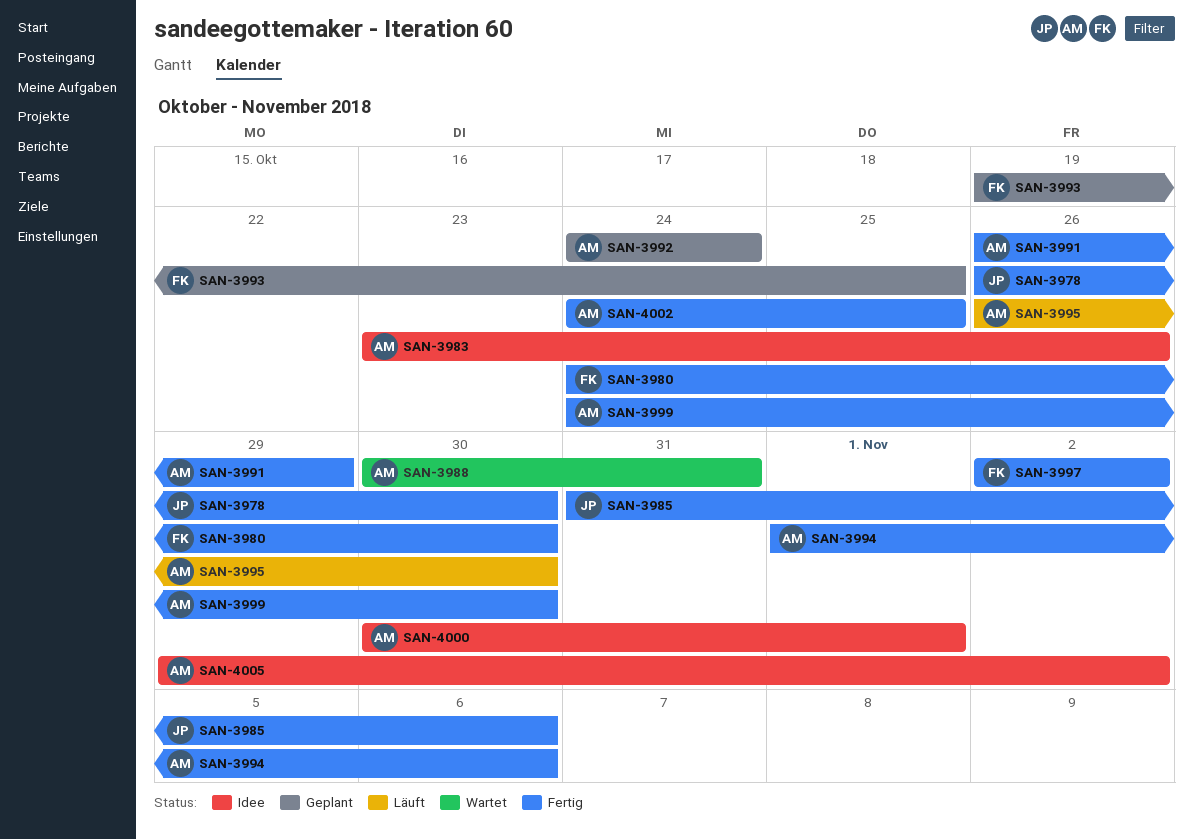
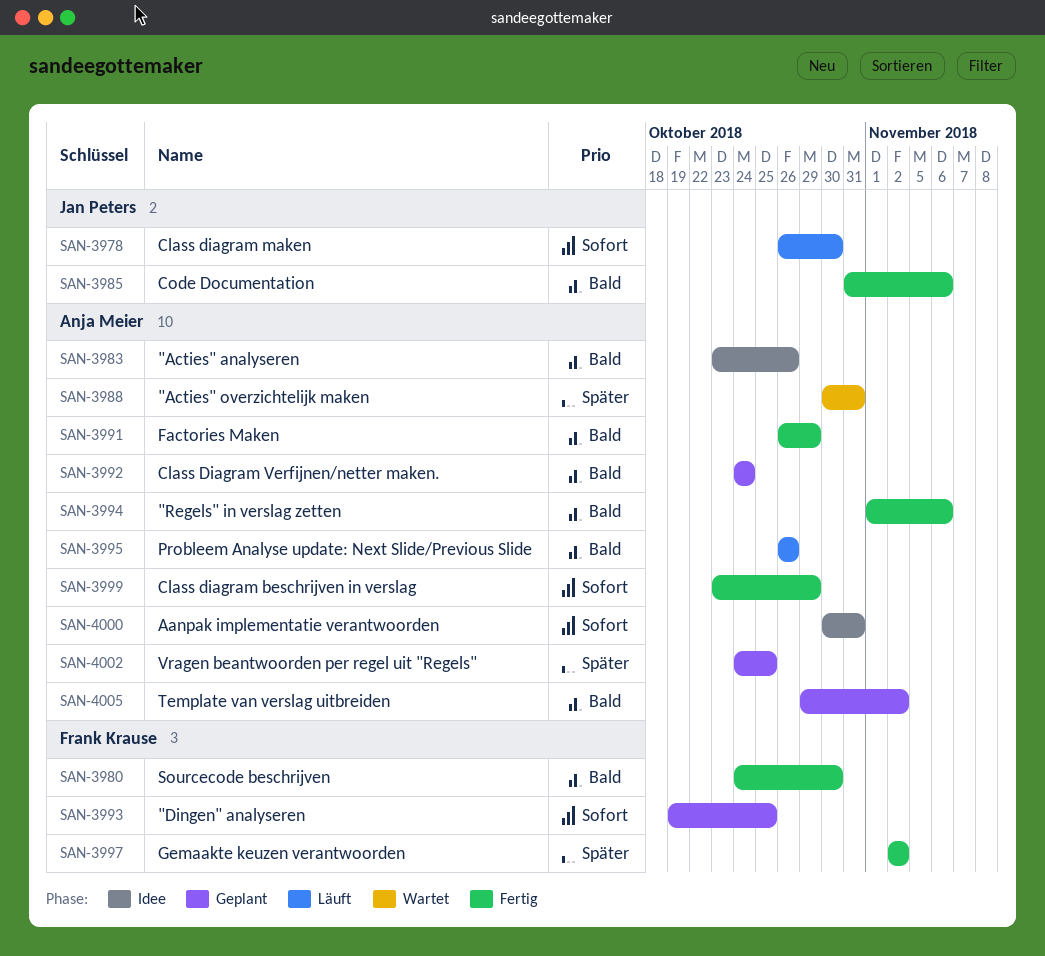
SAN-3978, status: Fertig -> Läuft
SAN-3995, due: Oct 30 -> Oct 26
SAN-3999, start: Oct 24 -> Oct 23
SAN-3999, due: Oct 30 -> Oct 29
SAN-4000, due: Nov 1 -> Oct 31
SAN-4002, status: Fertig -> Geplant
SAN-4005, status: Idee -> Geplant

